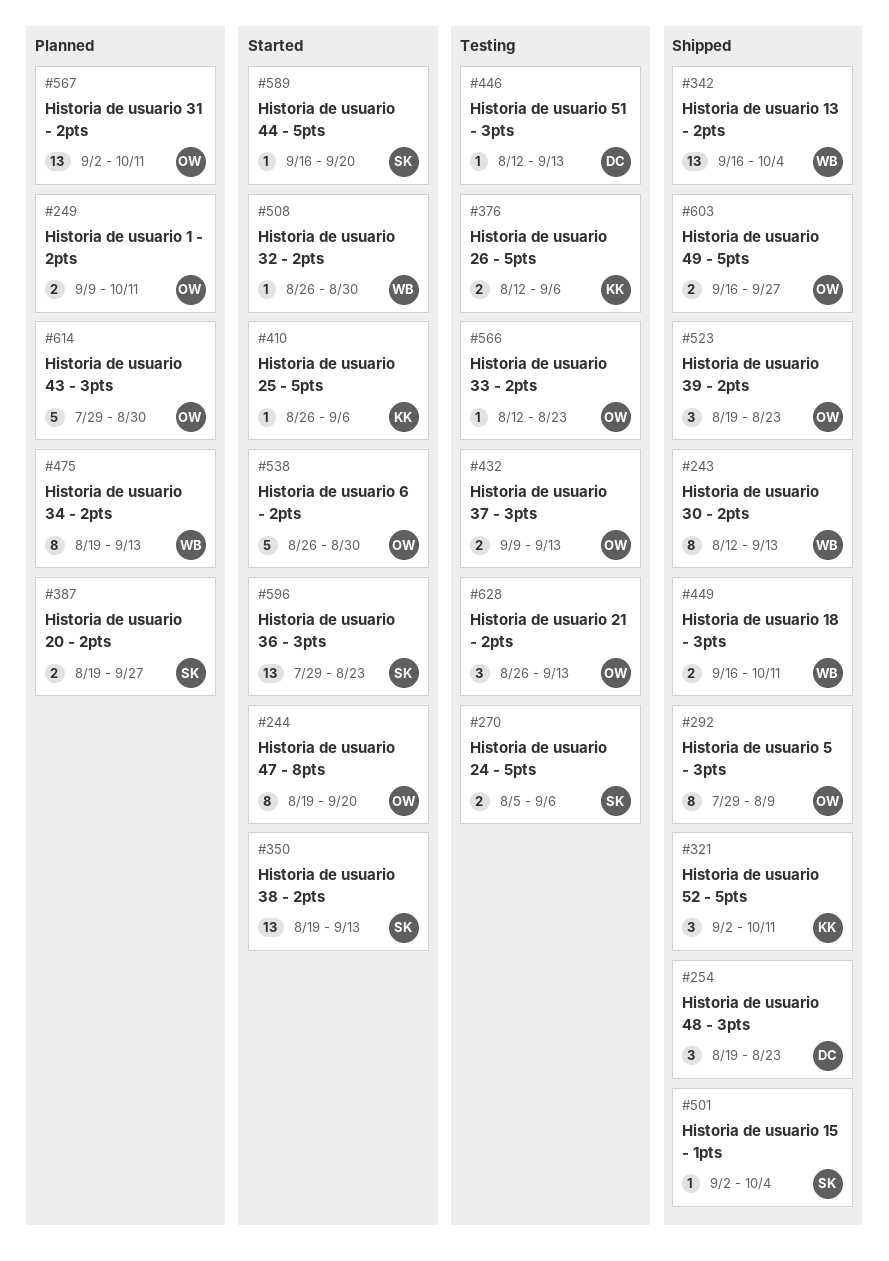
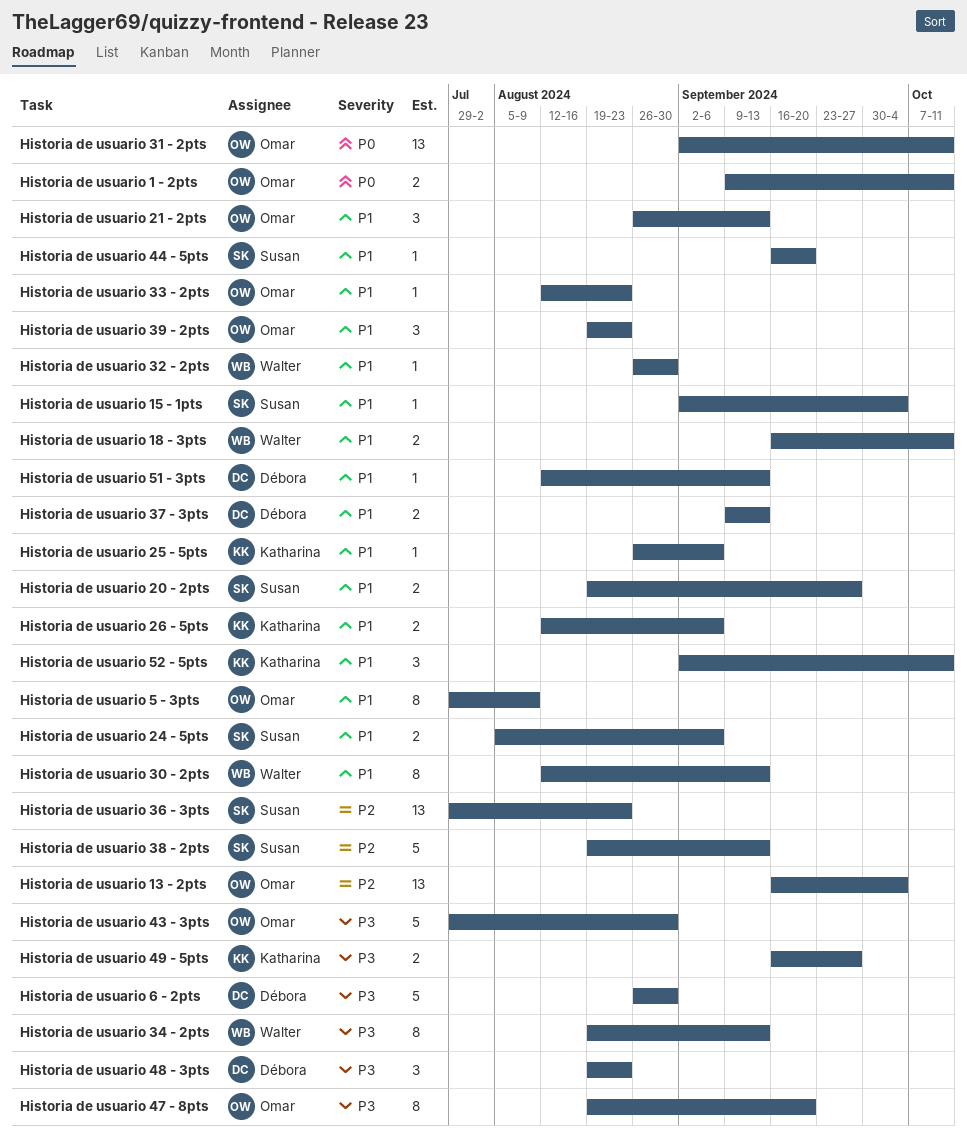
Historia de usuario 13 - 2pts, owner: Walter -> Omar
Historia de usuario 37 - 3pts, owner: Omar -> Débora
Historia de usuario 38 - 2pts, estimate: 13 -> 5
Historia de usuario 49 - 5pts, owner: Omar -> Katharina
Historia de usuario 6 - 2pts, owner: Omar -> Débora

